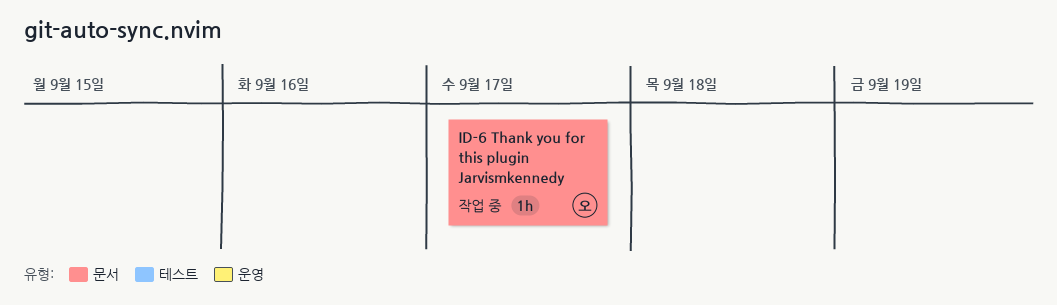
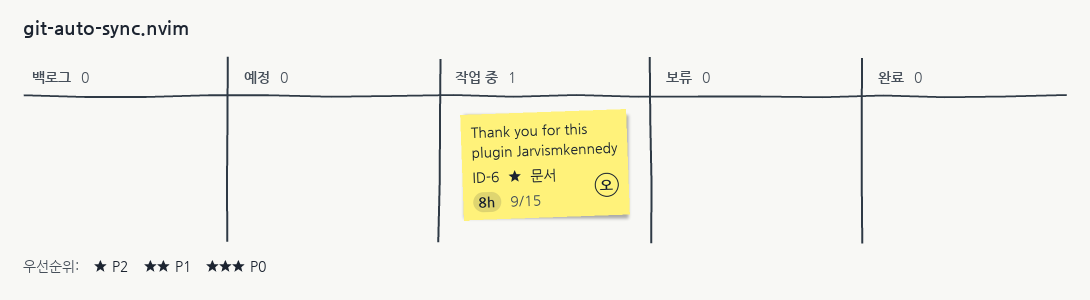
ID-6, estimate: 1h -> 8h
ID-6, due: Sep 17 -> Sep 15

